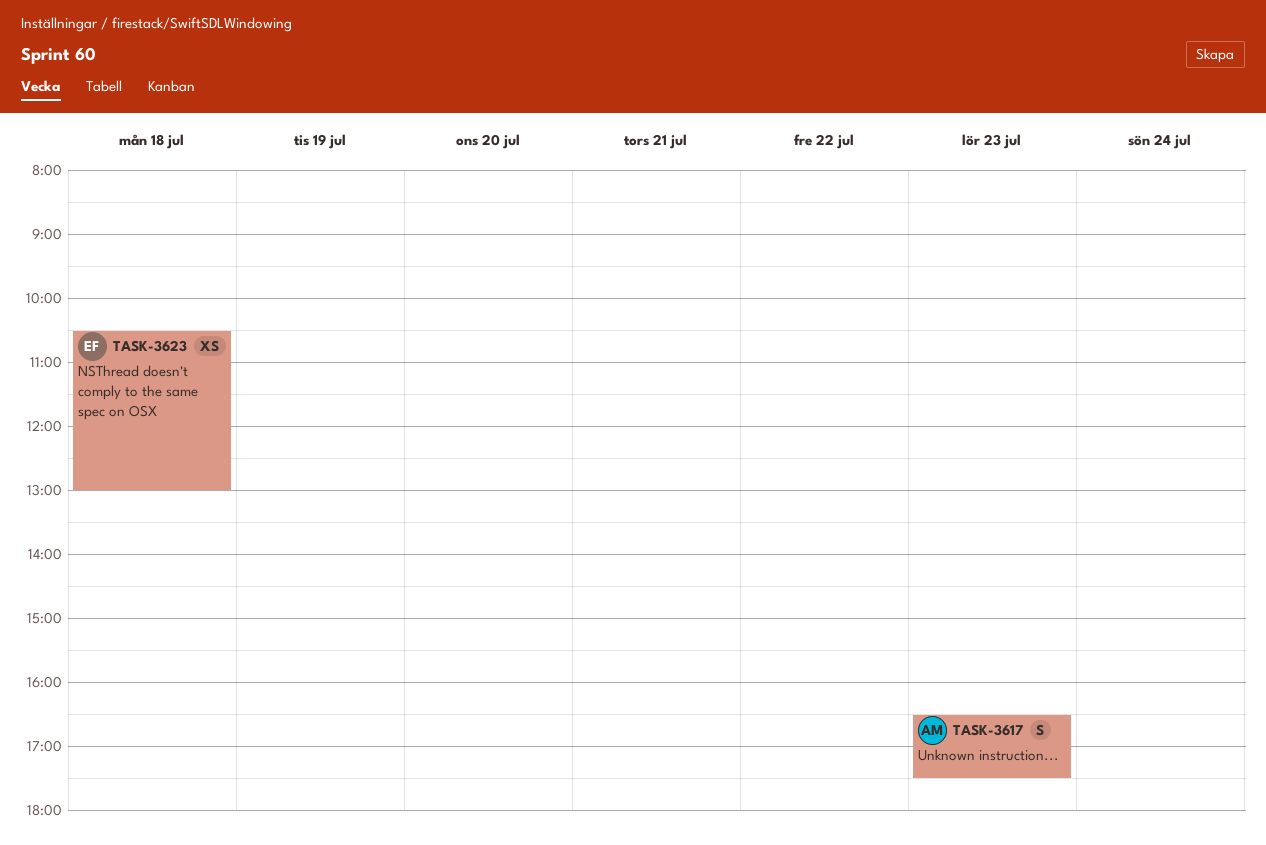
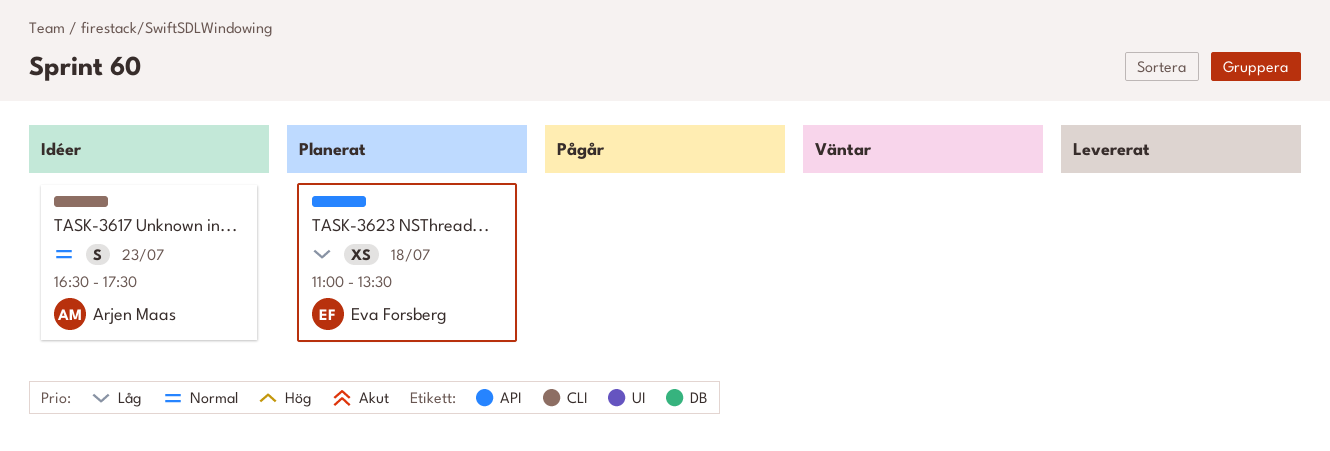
TASK-3623, begins: 10:30 -> 11:00
TASK-3623, ends: 13:00 -> 13:30

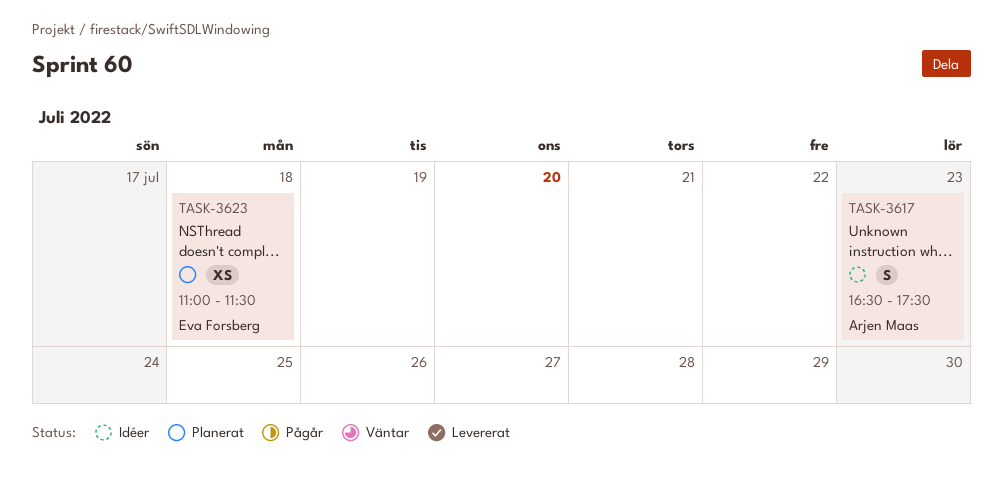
TASK-3623, ends: 13:30 -> 11:30

